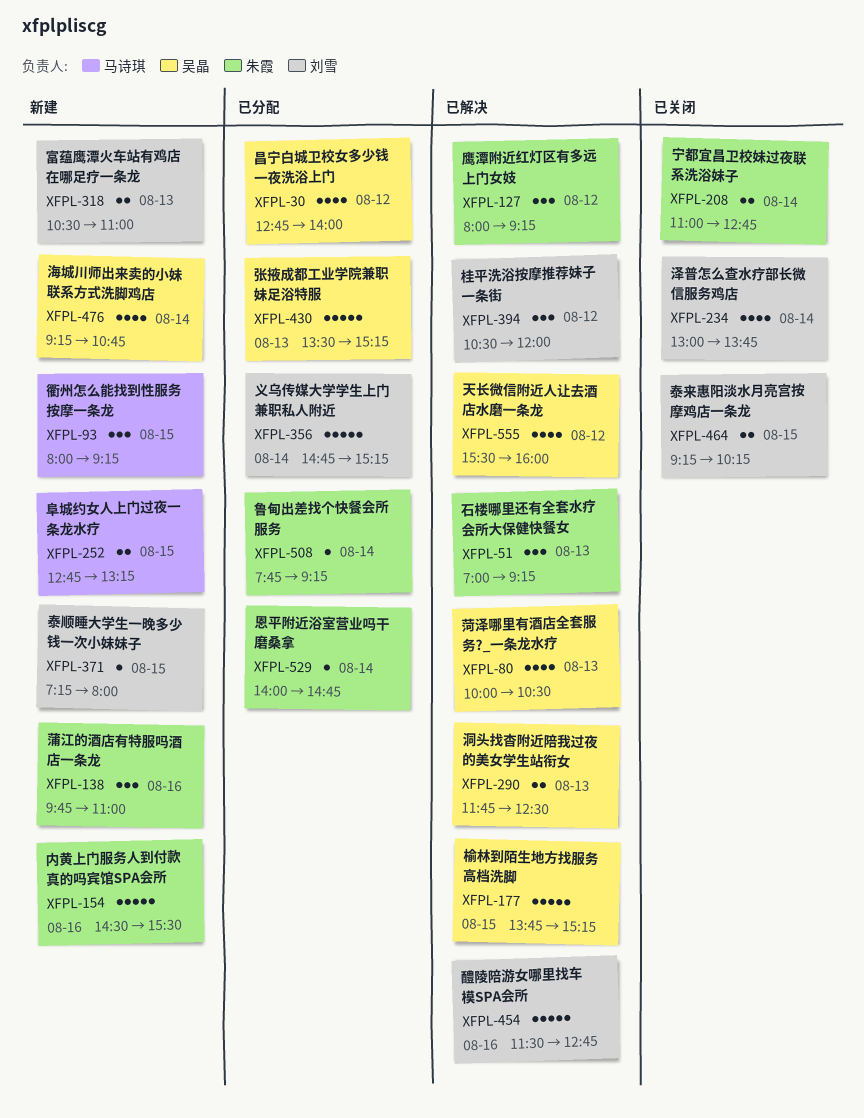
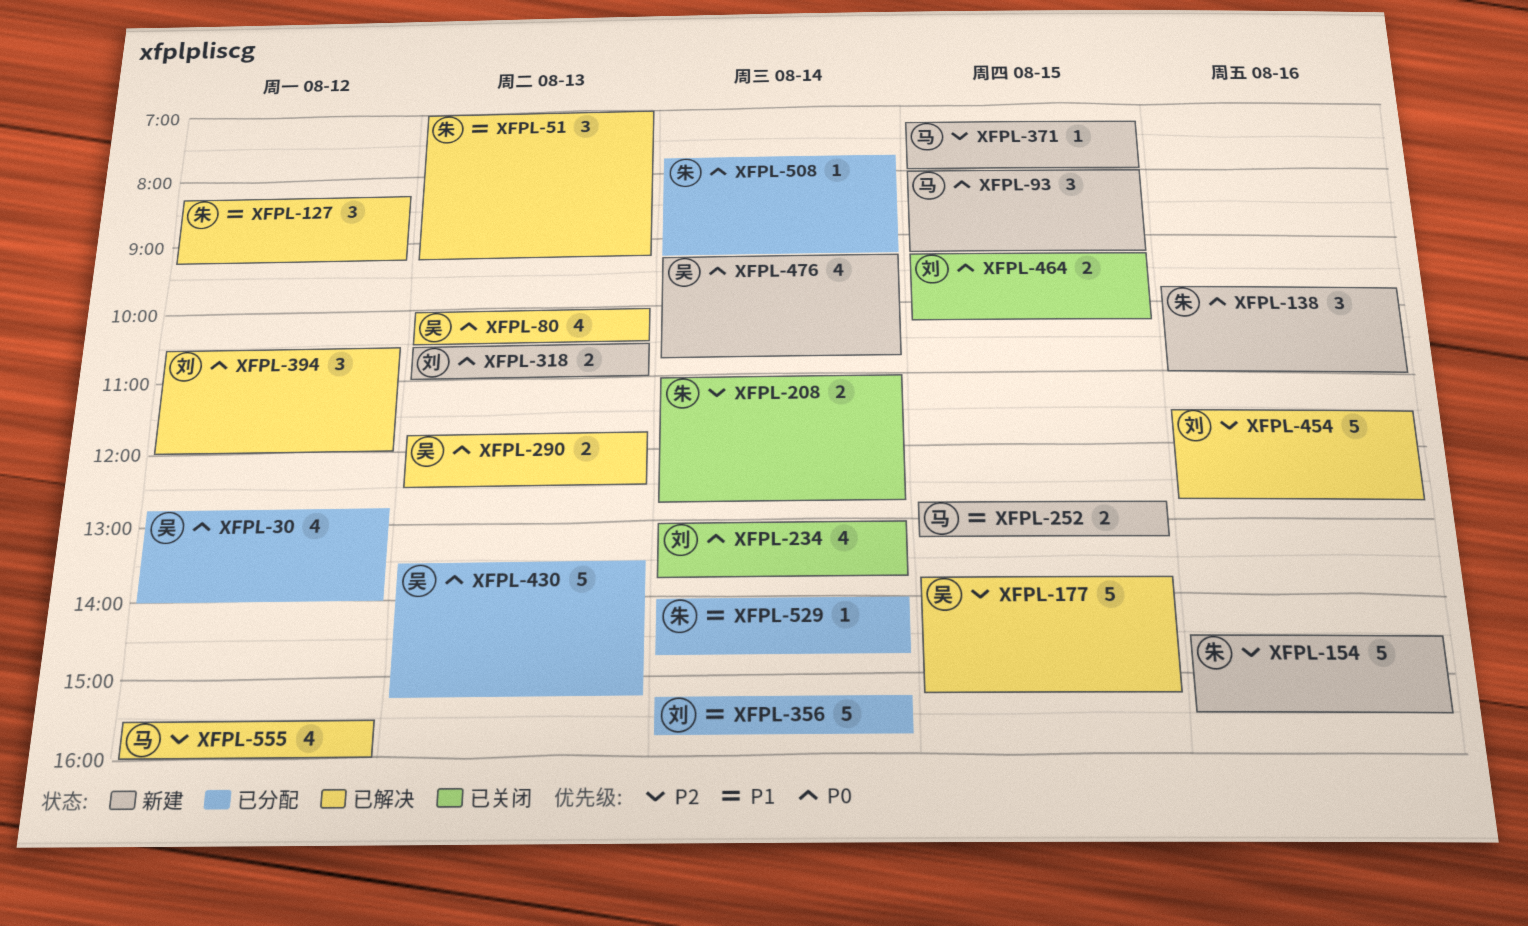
XFPL-127, begins: 08:00 -> 08:15
XFPL-356, begins: 14:45 -> 15:15
XFPL-356, ends: 15:15 -> 15:45
XFPL-371, owner: 刘雪 -> 马诗琪
XFPL-555, owner: 吴晶 -> 马诗琪

